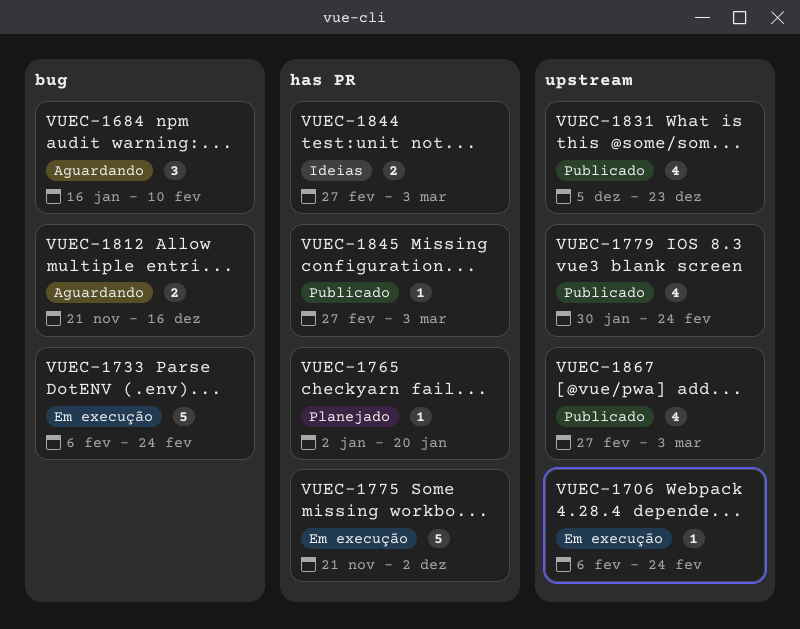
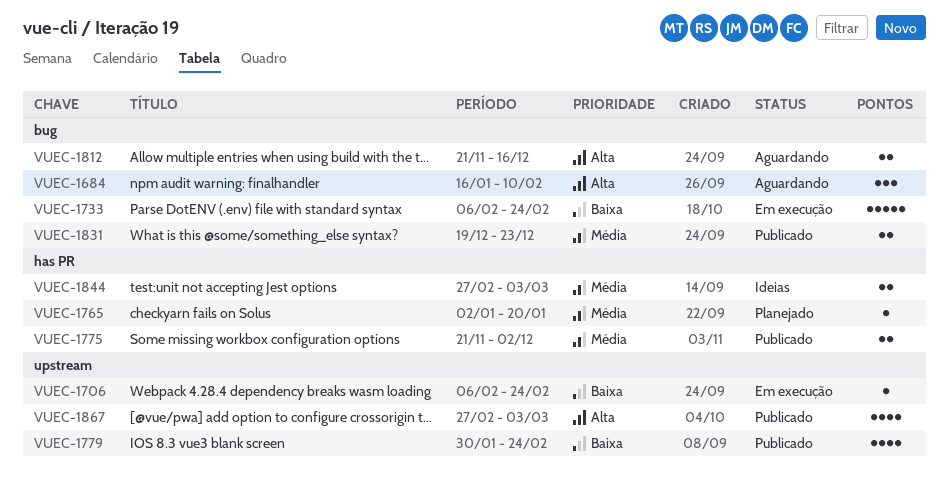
VUEC-1775, status: Em execução -> Publicado
VUEC-1775, estimate: 5 -> 2
VUEC-1831, label: upstream -> bug
VUEC-1831, estimate: 4 -> 2
VUEC-1831, start: Dec 5 -> Dec 19
VUEC-1845: present -> none

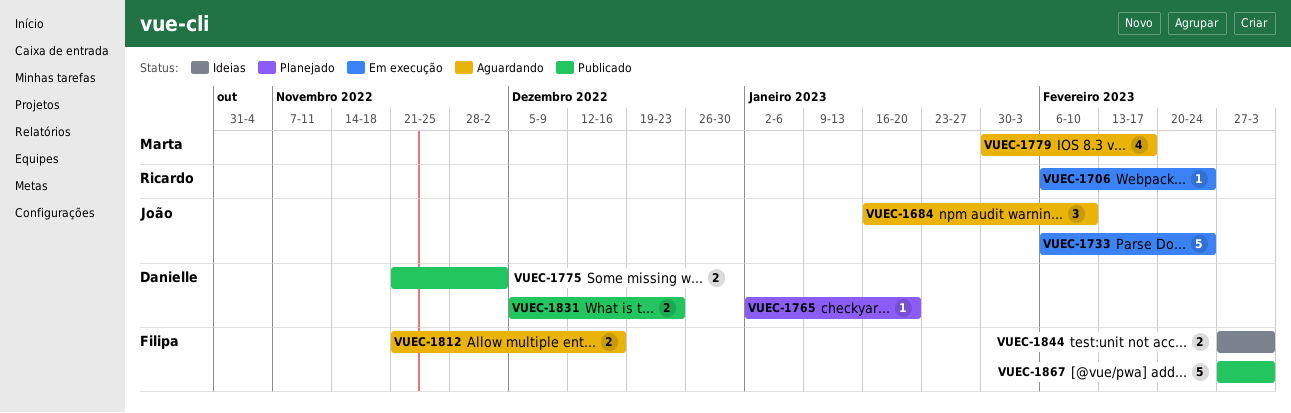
VUEC-1779, status: Publicado -> Aguardando
VUEC-1779, due: Feb 24 -> Feb 17
VUEC-1831, start: Dec 19 -> Dec 5
VUEC-1867, estimate: 4 -> 5

